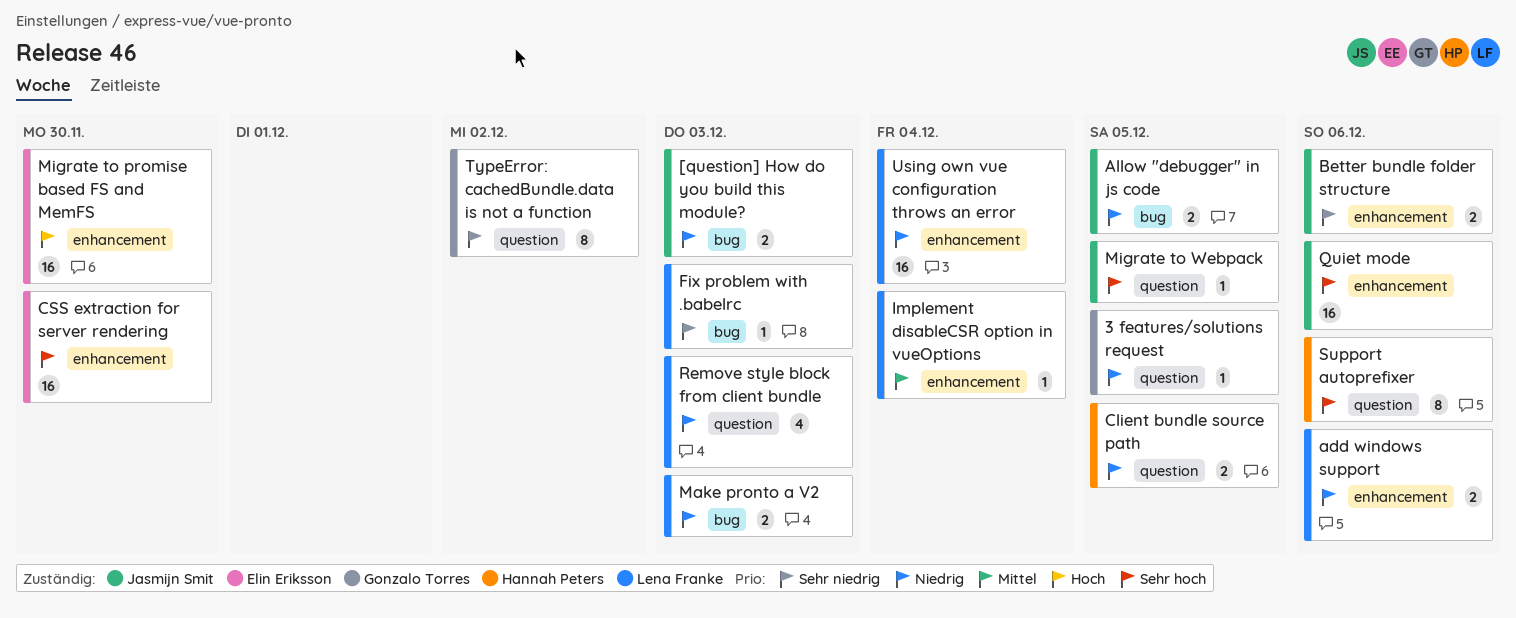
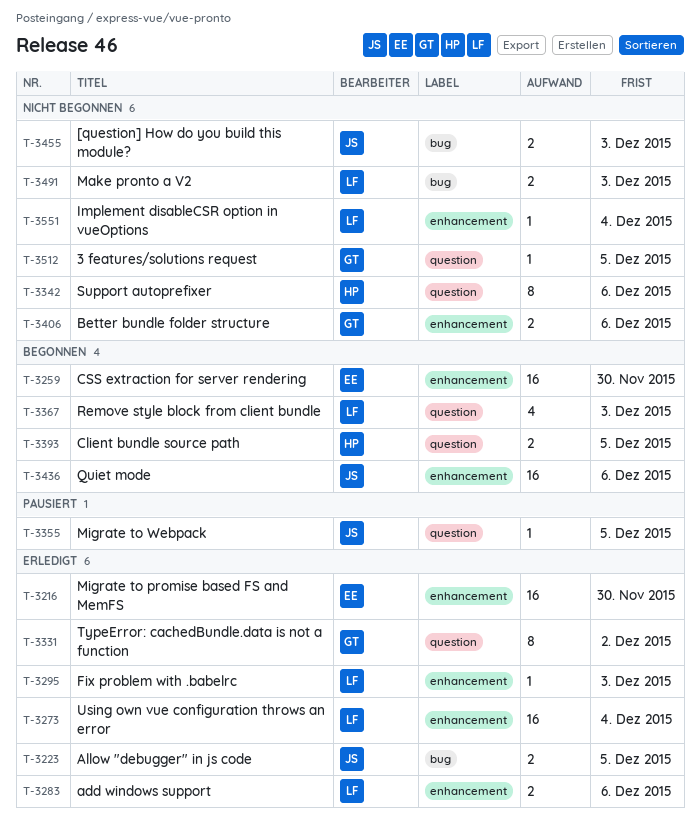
Better bundle folder structure, owner: Jasmijn Smit -> Gonzalo Torres
Fix problem with .babelrc, label: bug -> enhancement

